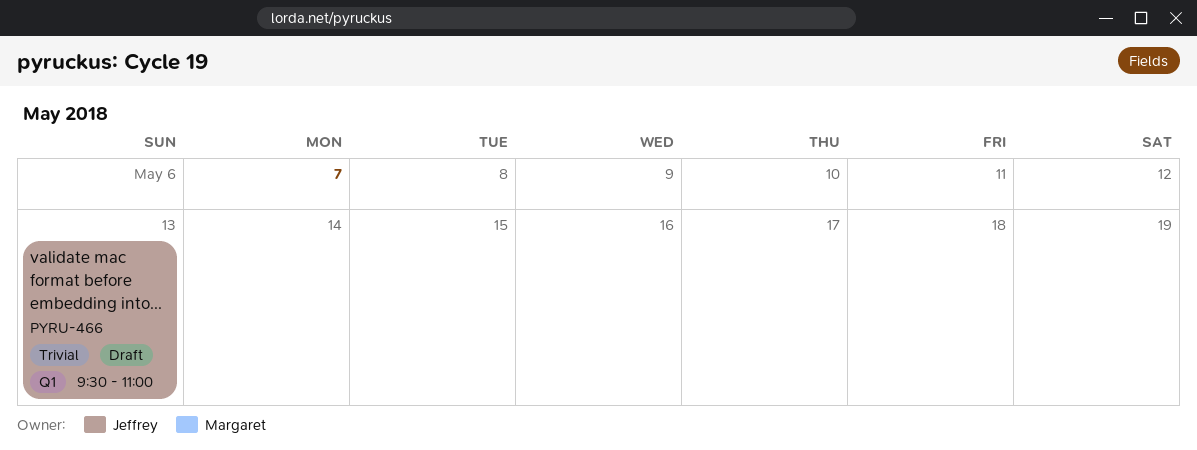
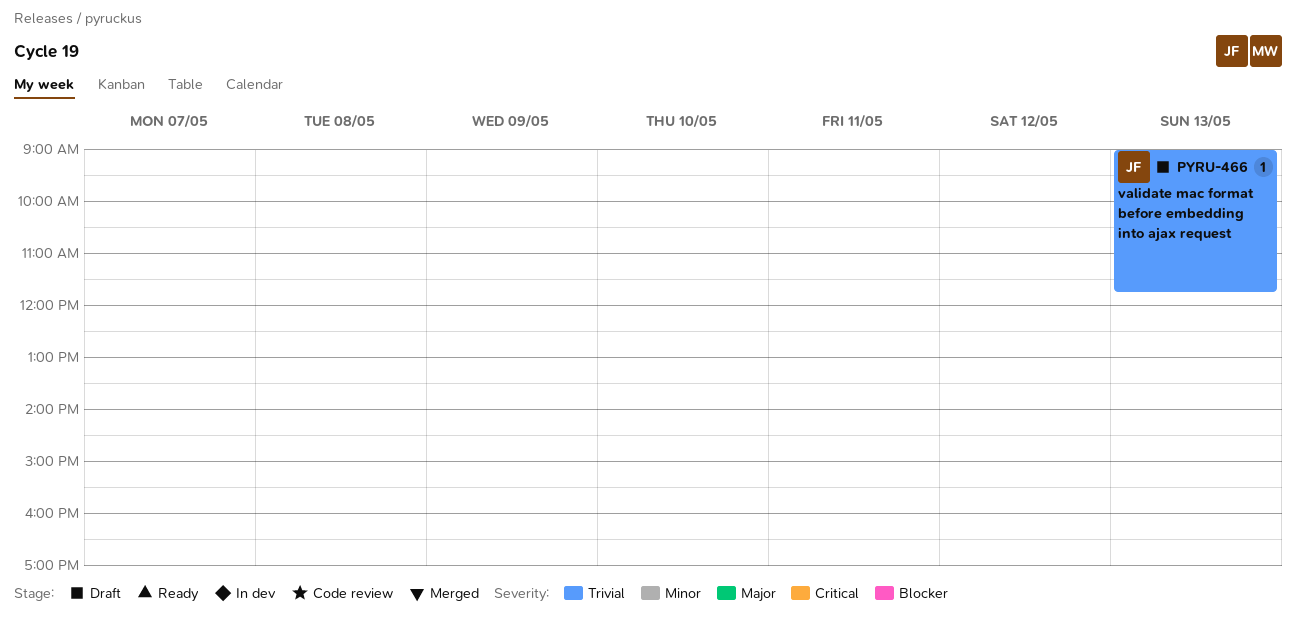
PYRU-466, begins: 09:30 -> 09:00
PYRU-466, ends: 11:00 -> 11:45

